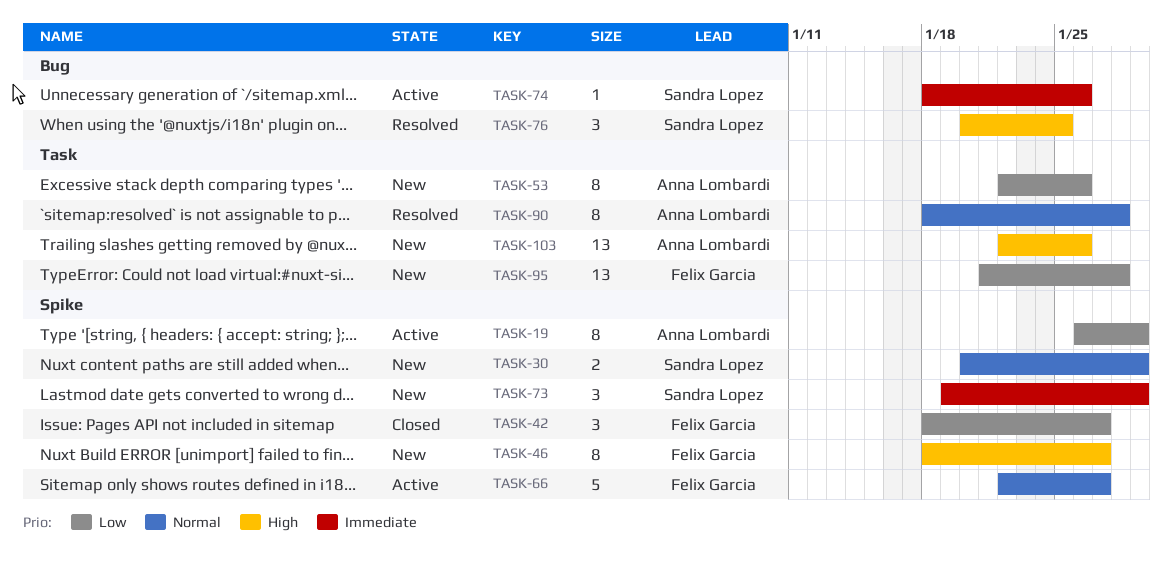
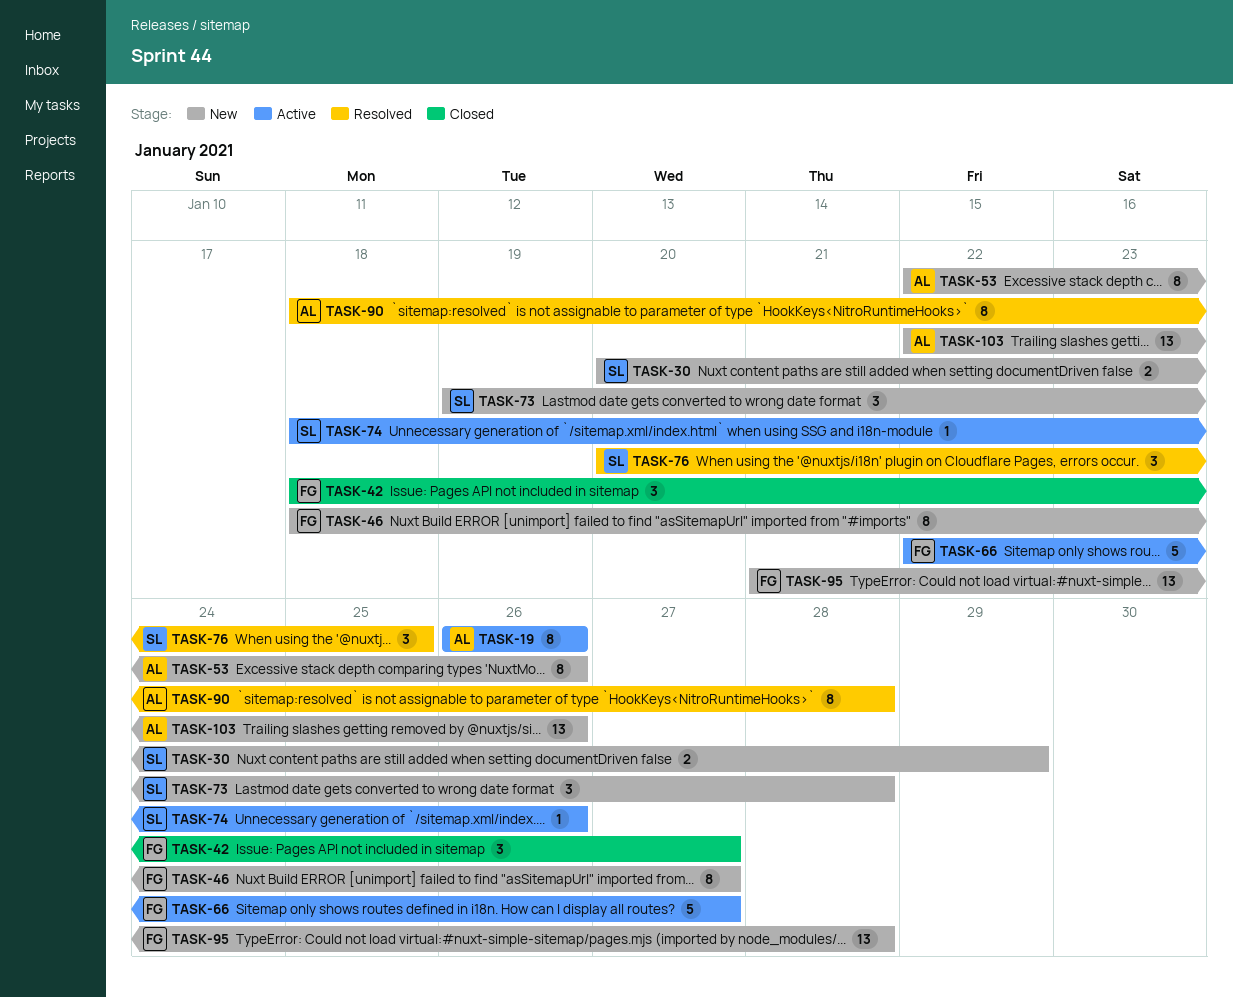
TASK-19, due: Jan 29 -> Jan 26
TASK-73, due: Jan 29 -> Jan 28

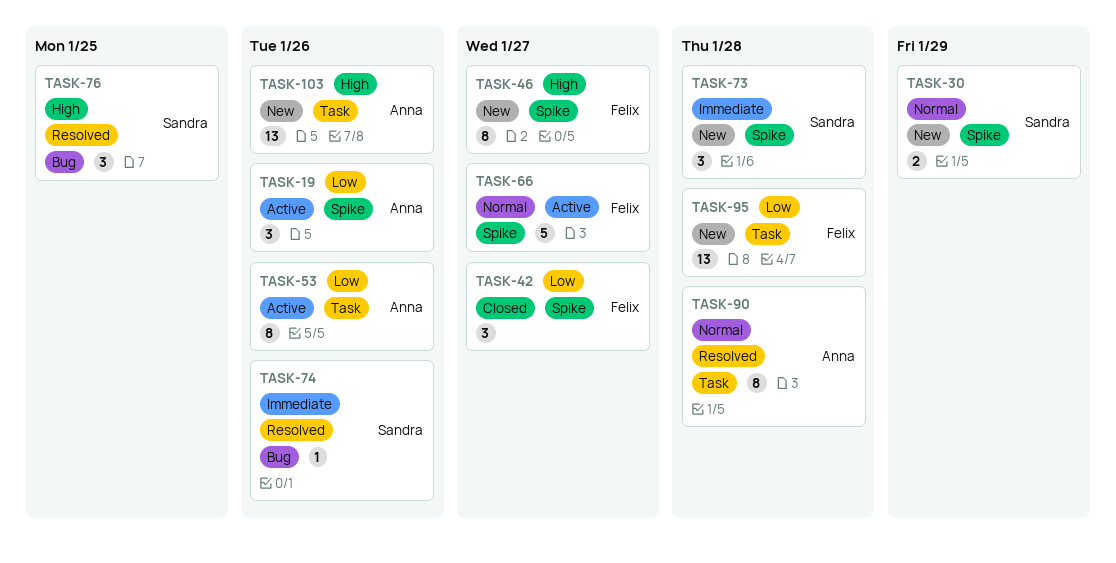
TASK-19, estimate: 8 -> 3
TASK-53, status: New -> Active
TASK-74, status: Active -> Resolved

